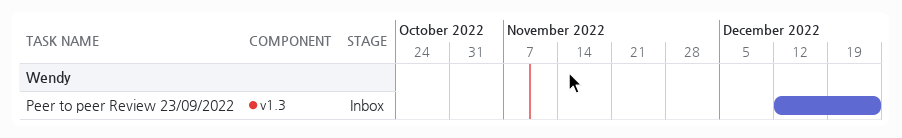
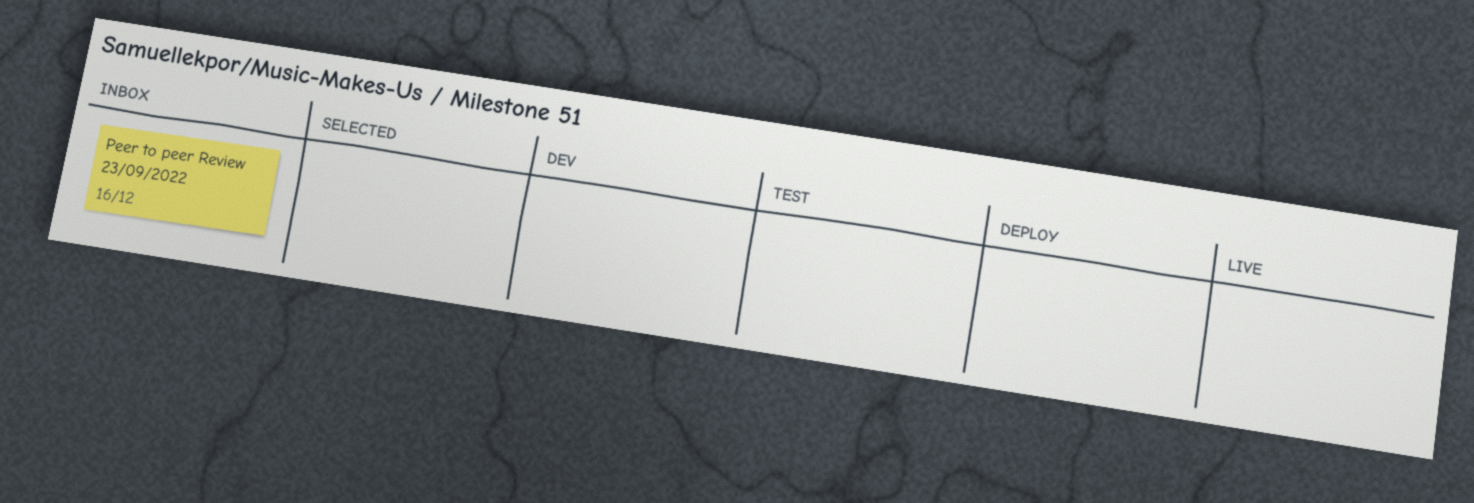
Peer to peer Review 23/09/2022, due: Dec 23 -> Dec 16

